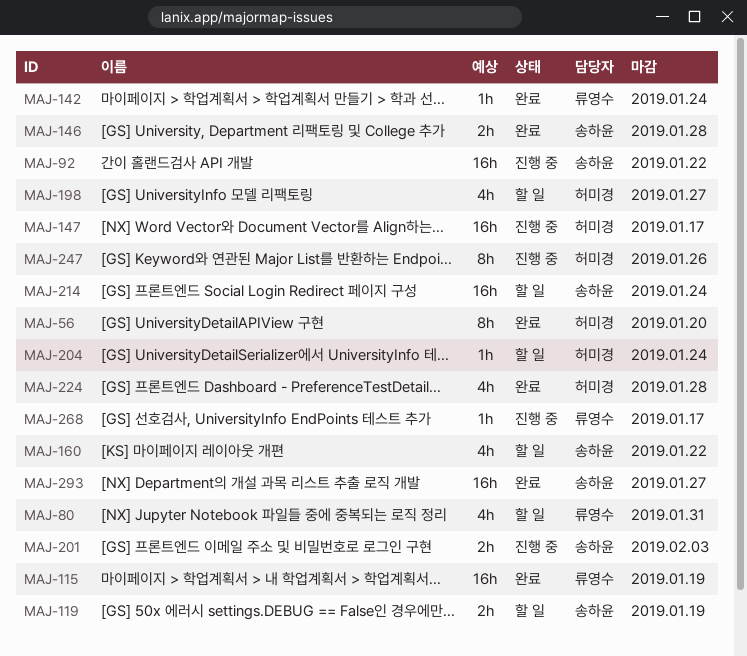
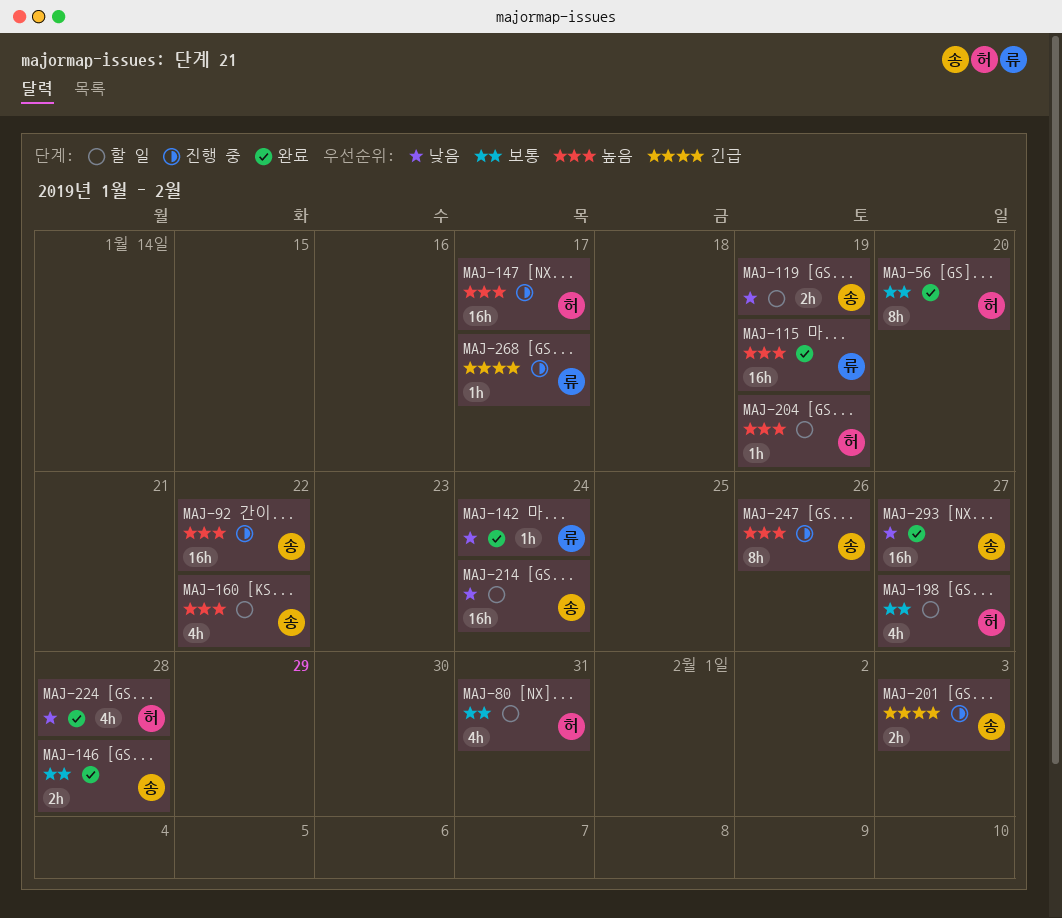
MAJ-80, owner: 류영수 -> 허미경
MAJ-204, due: Jan 24 -> Jan 19
MAJ-247, owner: 허미경 -> 송하윤

